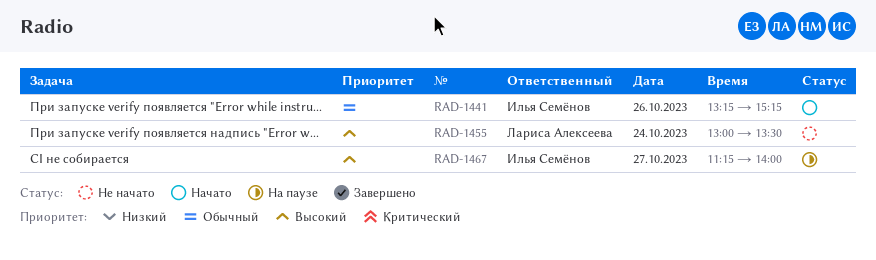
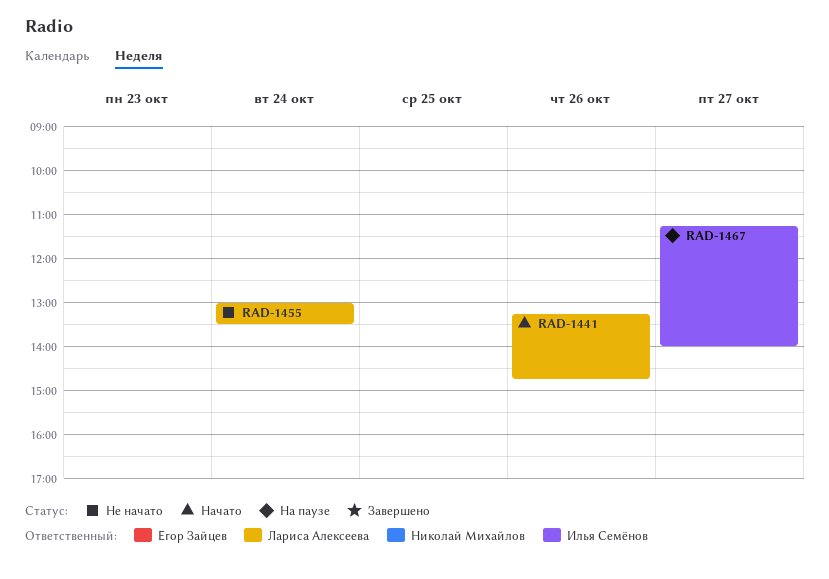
RAD-1441, owner: Илья Семёнов -> Лариса Алексеева
RAD-1441, ends: 15:15 -> 14:45

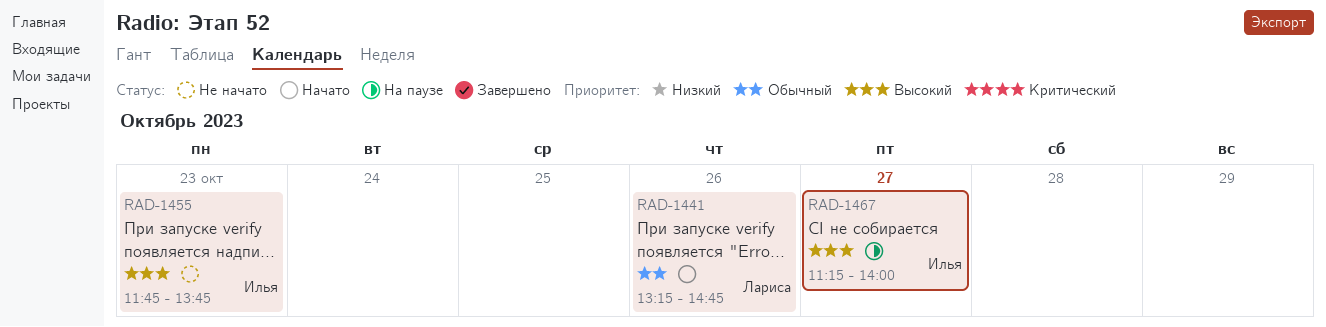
RAD-1455, owner: Лариса Алексеева -> Илья Семёнов
RAD-1455, day: Oct 24 -> Oct 23
RAD-1455, begins: 13:00 -> 11:45
RAD-1455, ends: 13:30 -> 13:45

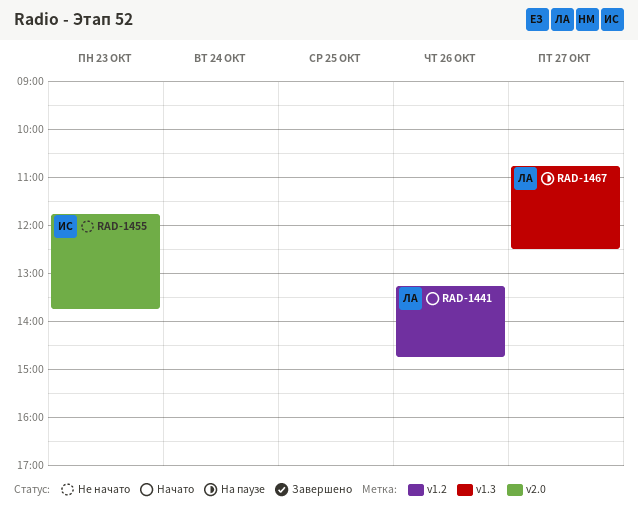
RAD-1467, owner: Илья -> Лариса
RAD-1467, begins: 11:15 -> 10:45
RAD-1467, ends: 14:00 -> 12:30

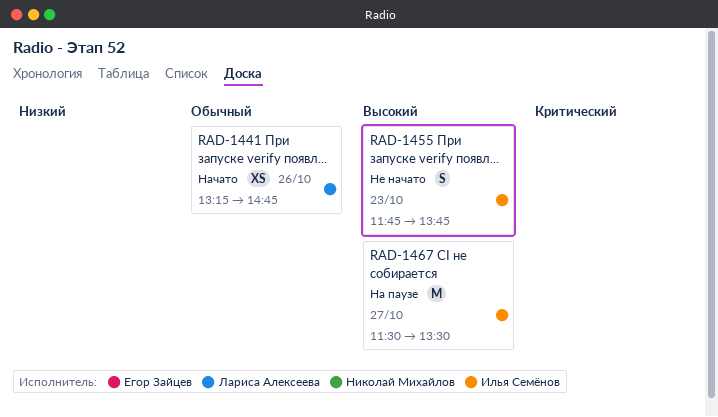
RAD-1467, owner: Лариса Алексеева -> Илья Семёнов
RAD-1467, begins: 10:45 -> 11:30
RAD-1467, ends: 12:30 -> 13:30

